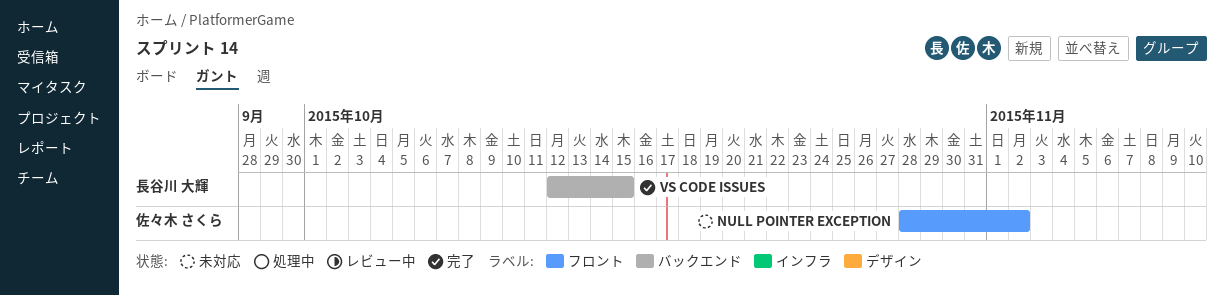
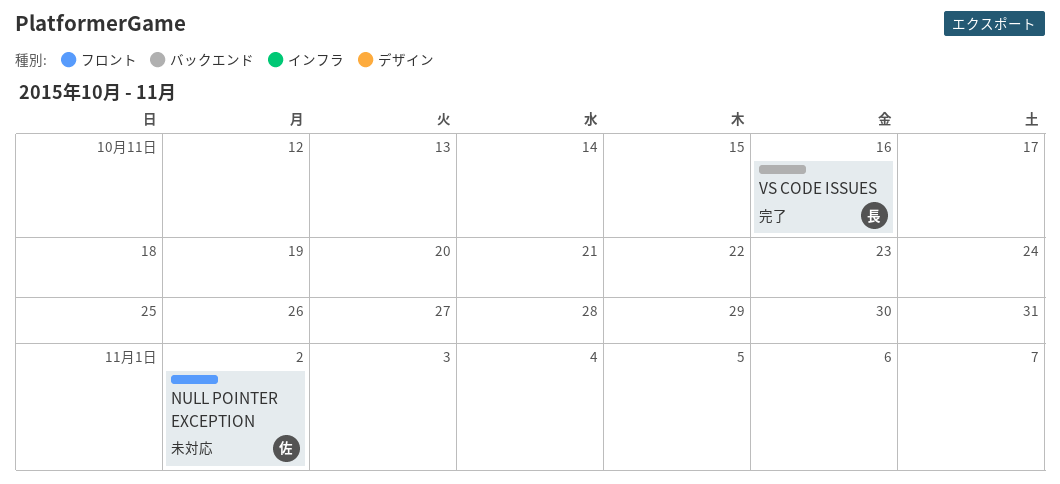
VS CODE ISSUES, due: Oct 15 -> Oct 16

